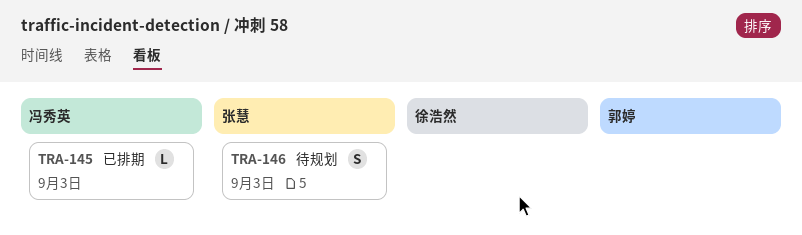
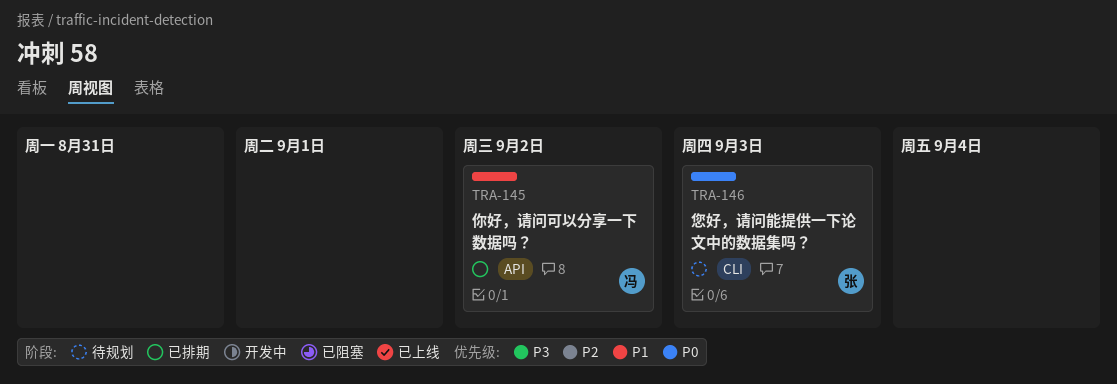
TRA-145, due: Sep 3 -> Sep 2

